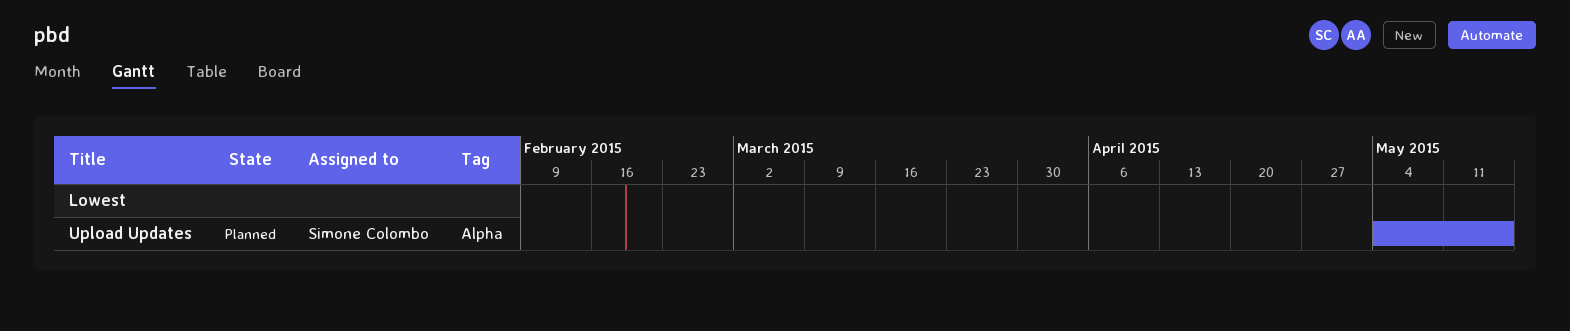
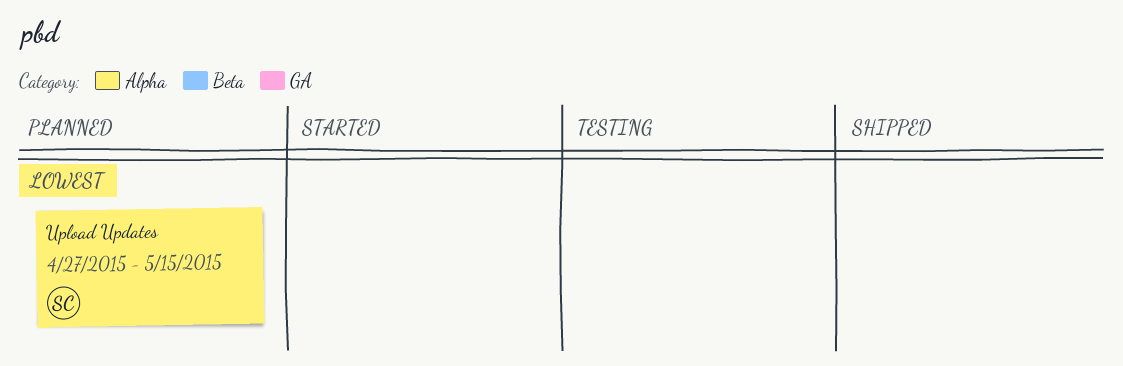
Upload Updates, start: May 4 -> Apr 27

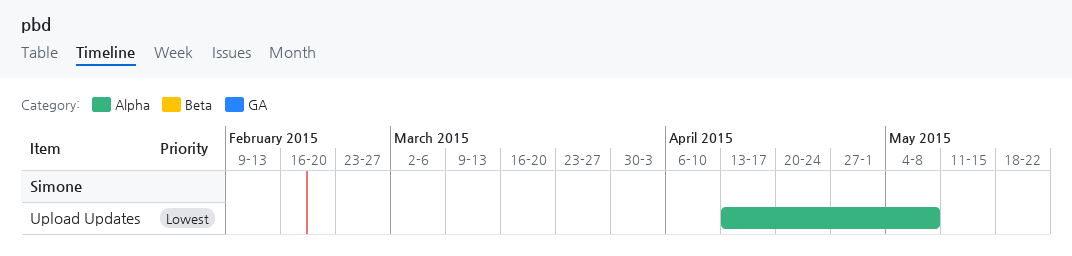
Upload Updates, start: Apr 27 -> Apr 13
Upload Updates, due: May 15 -> May 8

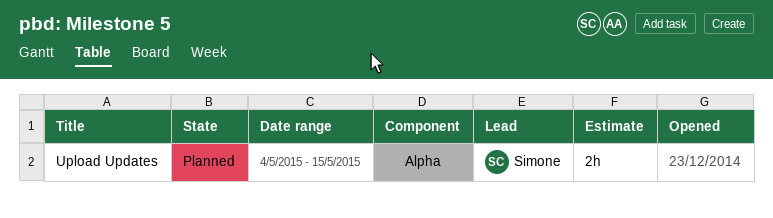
Upload Updates, start: Apr 13 -> May 4
Upload Updates, due: May 8 -> May 15

